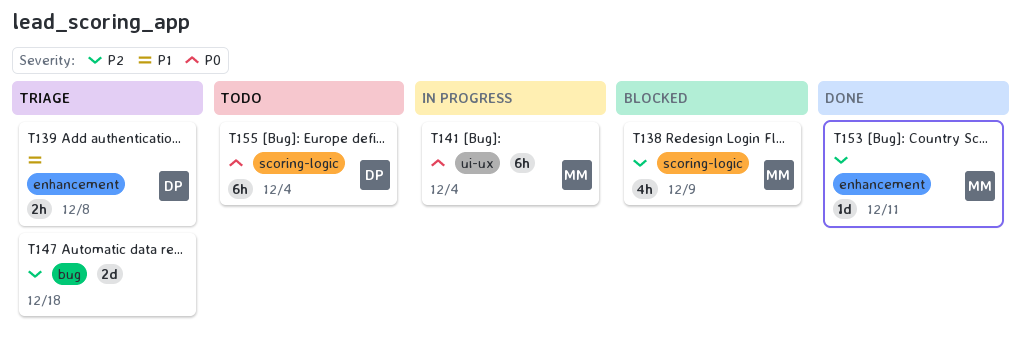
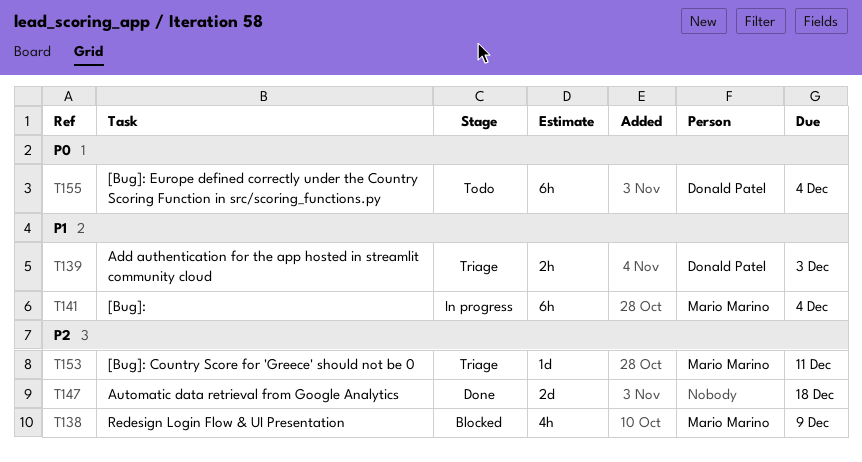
T139, due: Dec 8 -> Dec 3
T141, priority: P0 -> P1
T147, status: Triage -> Done
T153, status: Done -> Triage

